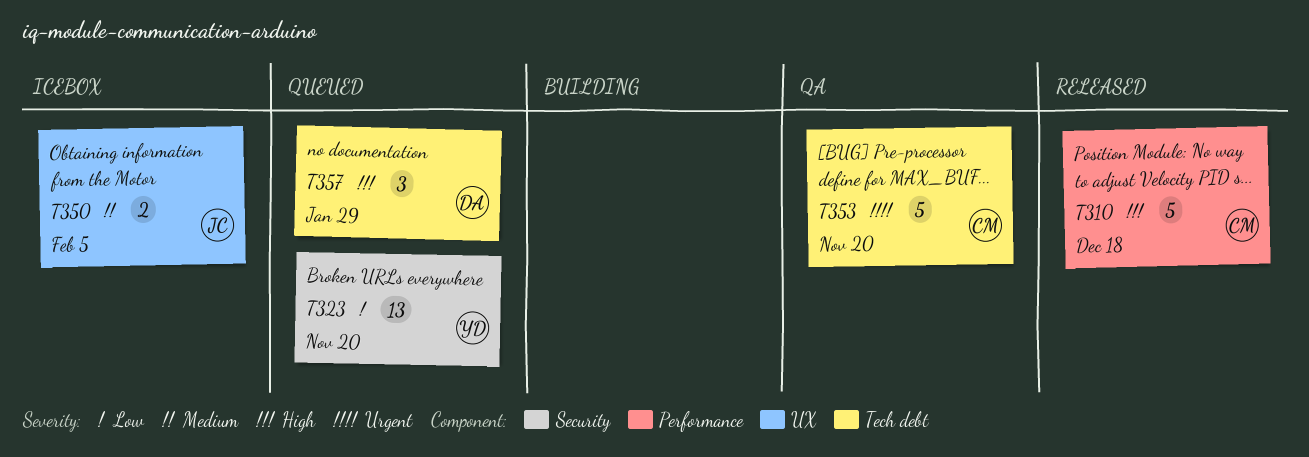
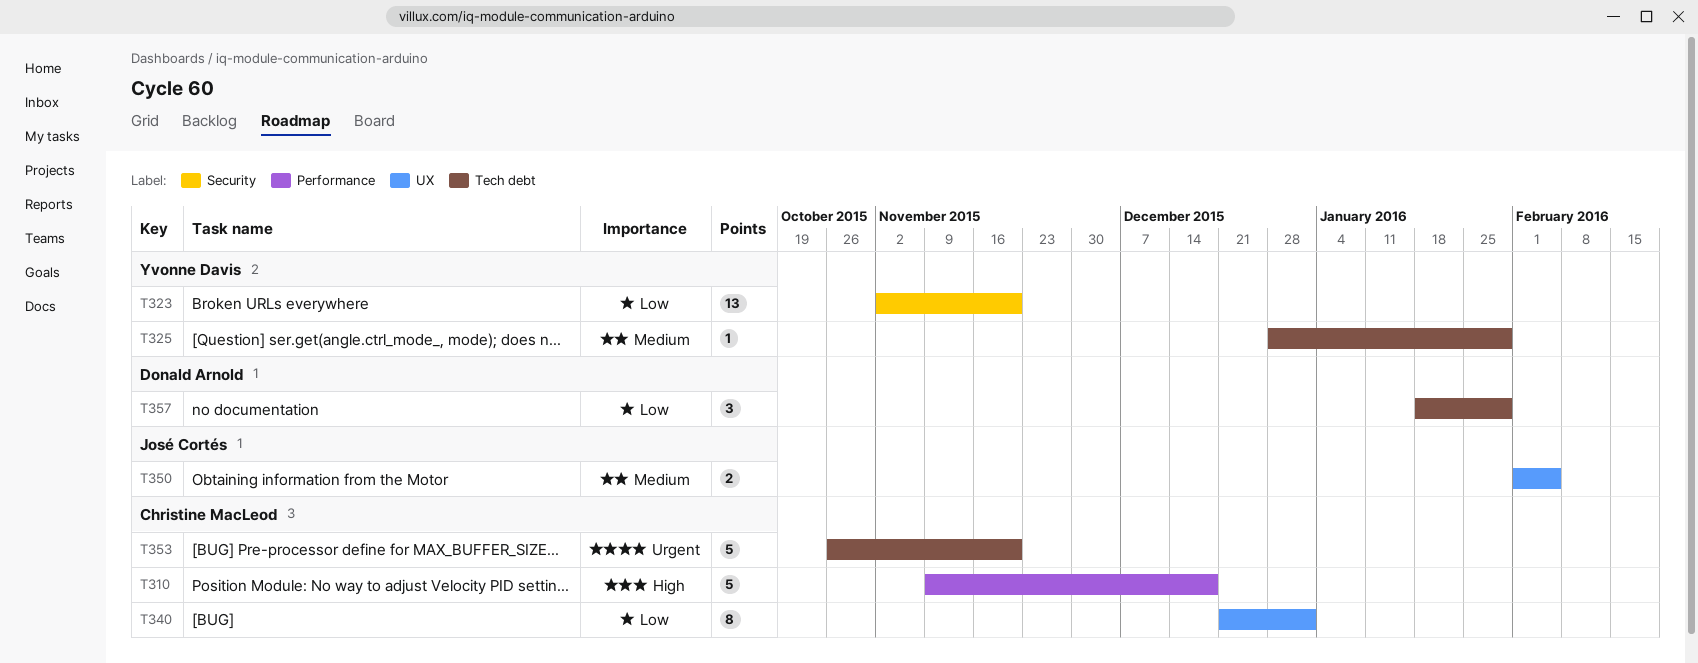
T325: none -> present
T340: none -> present
T357, priority: High -> Low

